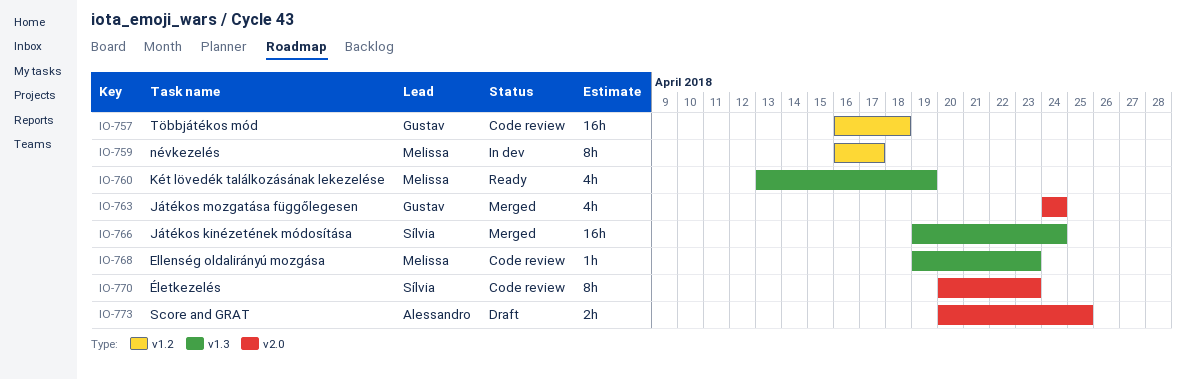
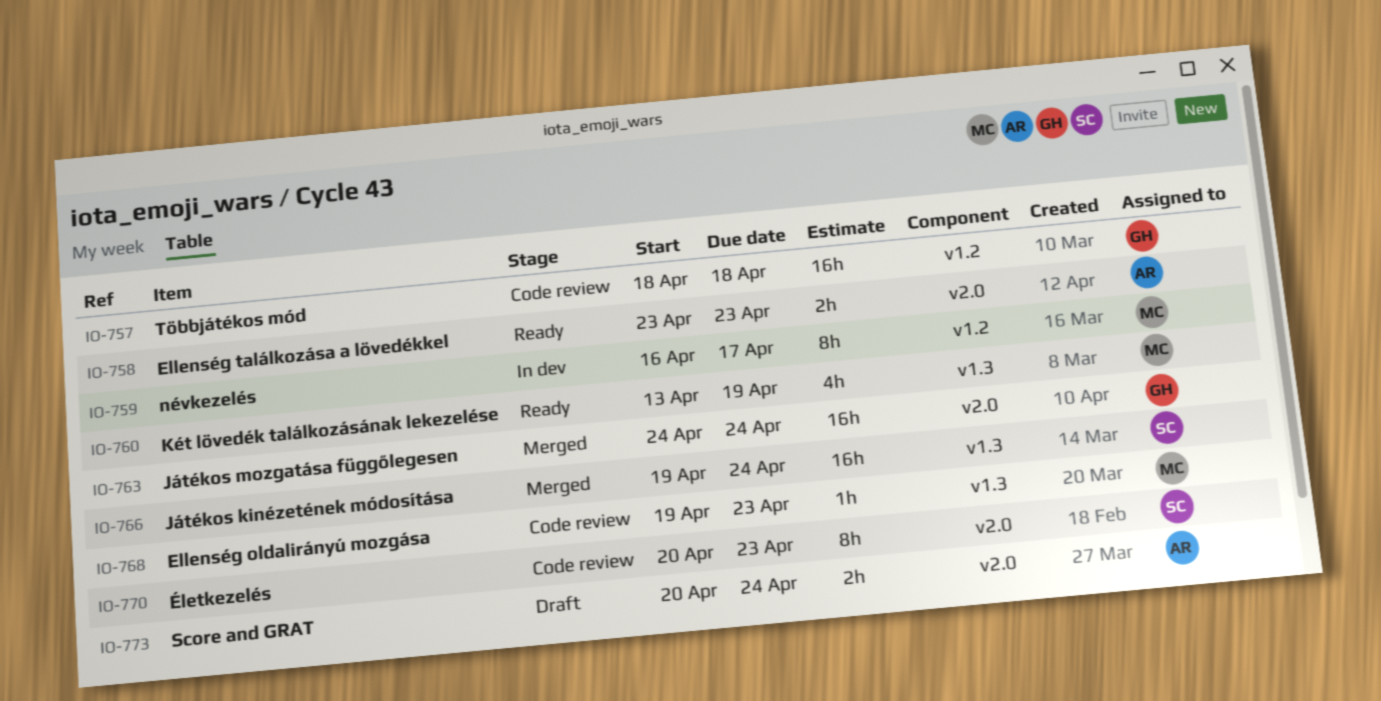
IO-757, start: Apr 16 -> Apr 18
IO-758: none -> present
IO-763, estimate: 4h -> 16h
IO-773, due: Apr 25 -> Apr 24

